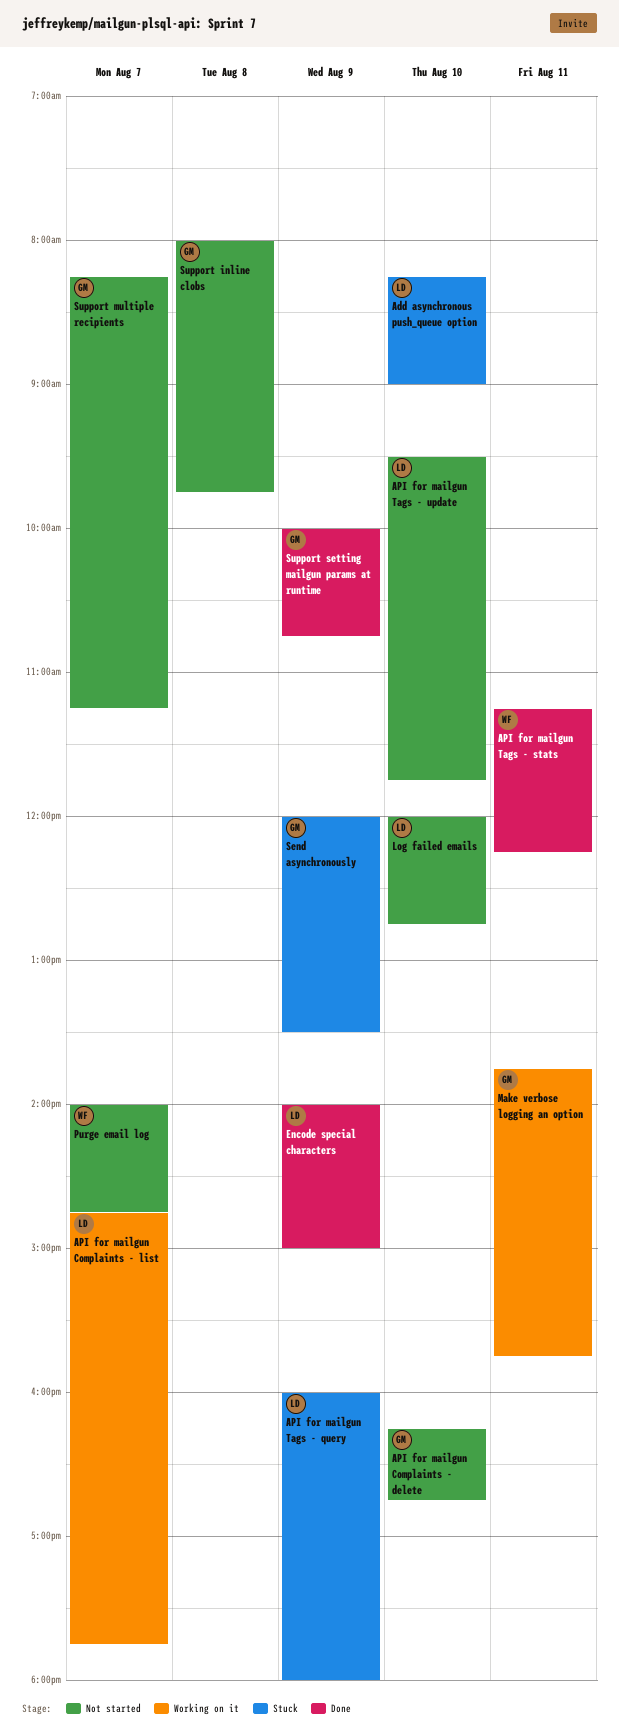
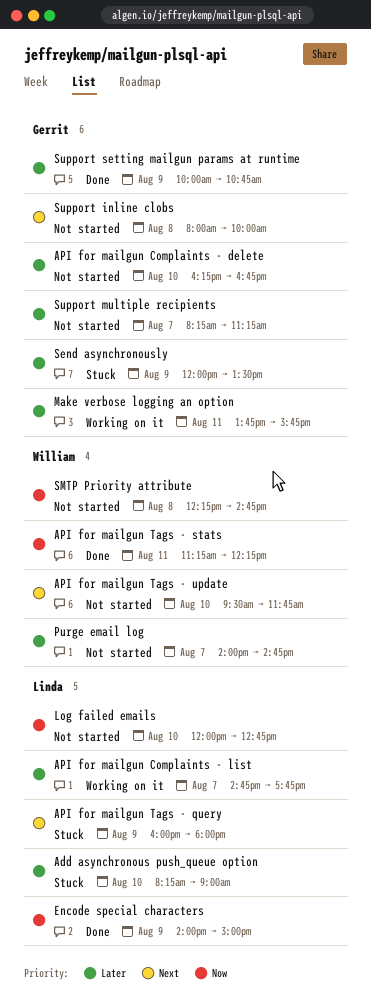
API for mailgun Tags - update, owner: Linda -> William
SMTP Priority attribute: none -> present
Support inline clobs, ends: 09:45 -> 10:00

